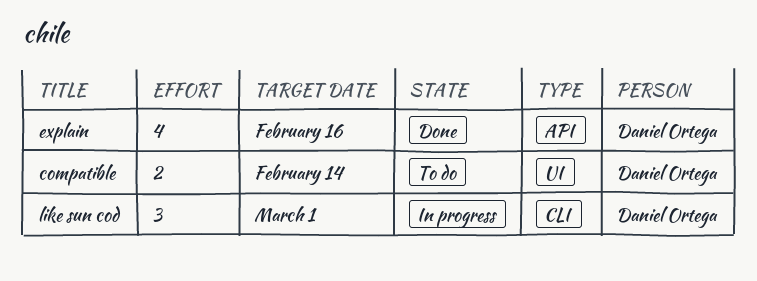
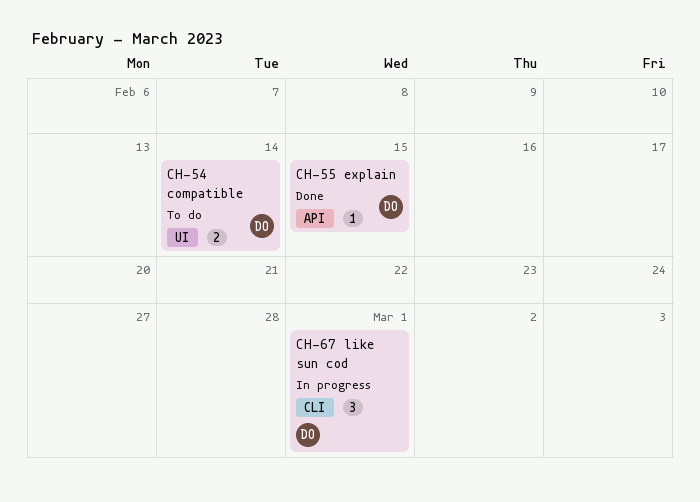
explain, estimate: 4 -> 1
explain, due: Feb 16 -> Feb 15

